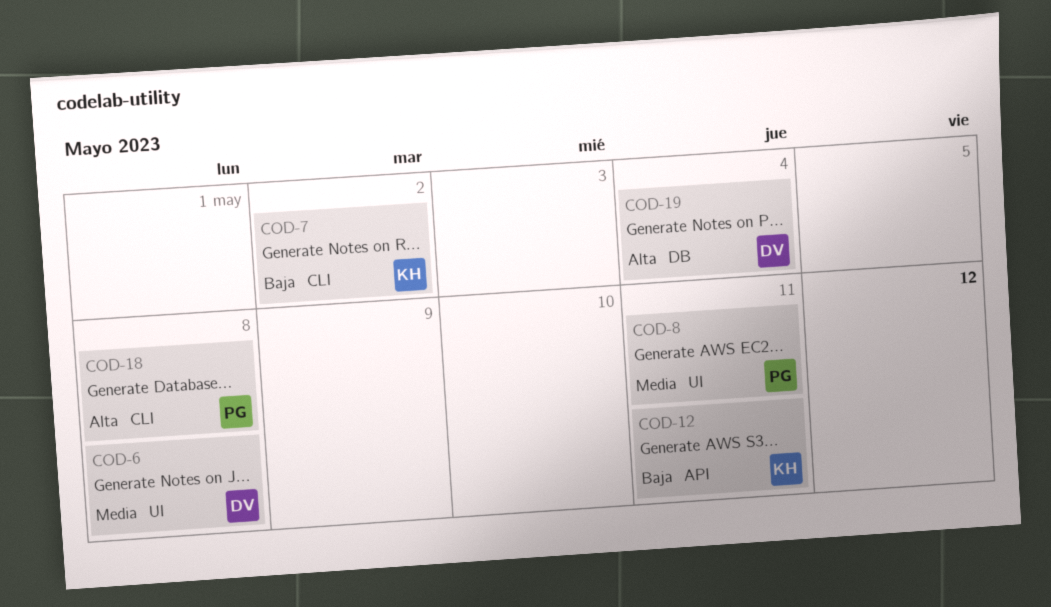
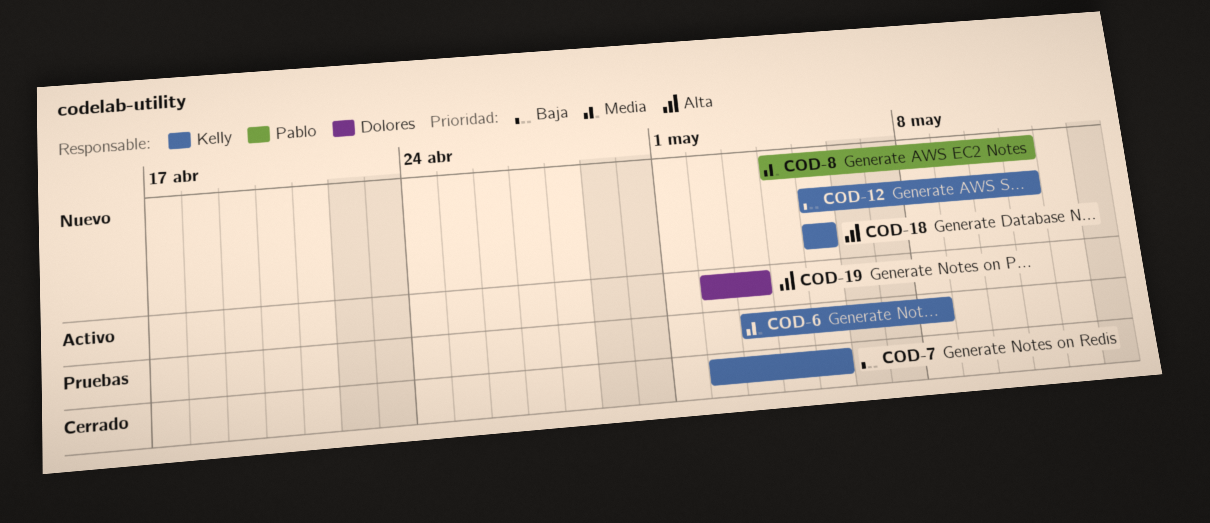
COD-6, owner: Dolores -> Kelly
COD-7, due: May 2 -> May 5
COD-18, owner: Pablo -> Kelly
COD-18, due: May 8 -> May 5
COD-19, due: May 4 -> May 3

